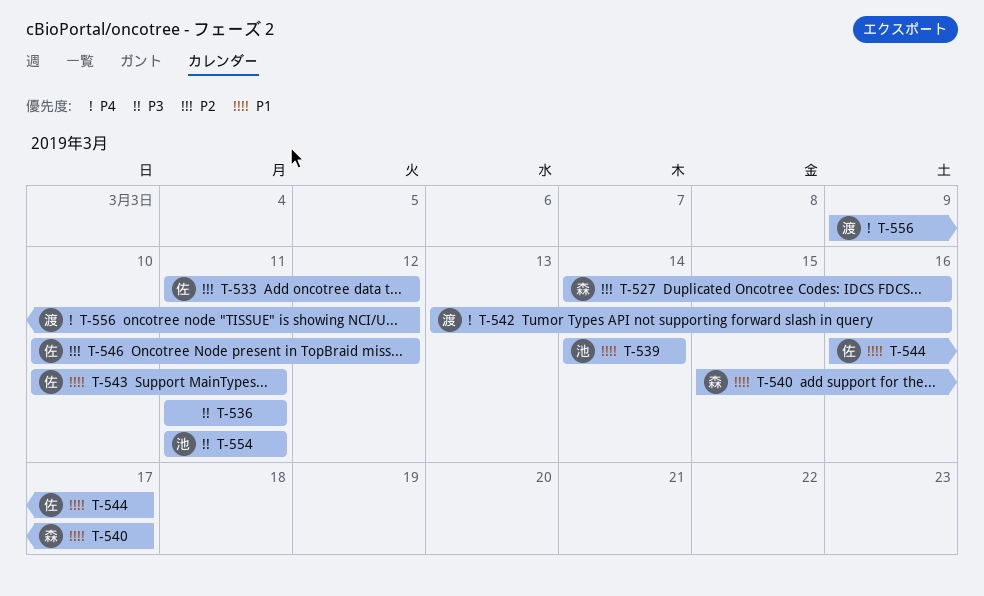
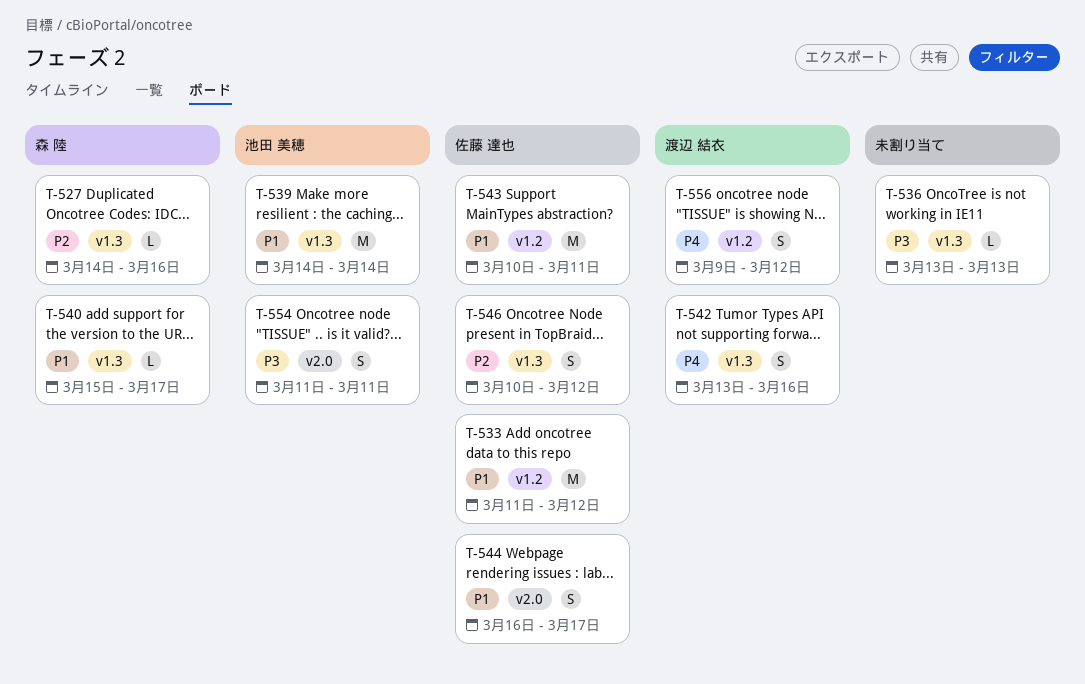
T-533, priority: P2 -> P1
T-536, start: Mar 11 -> Mar 13
T-536, due: Mar 11 -> Mar 13

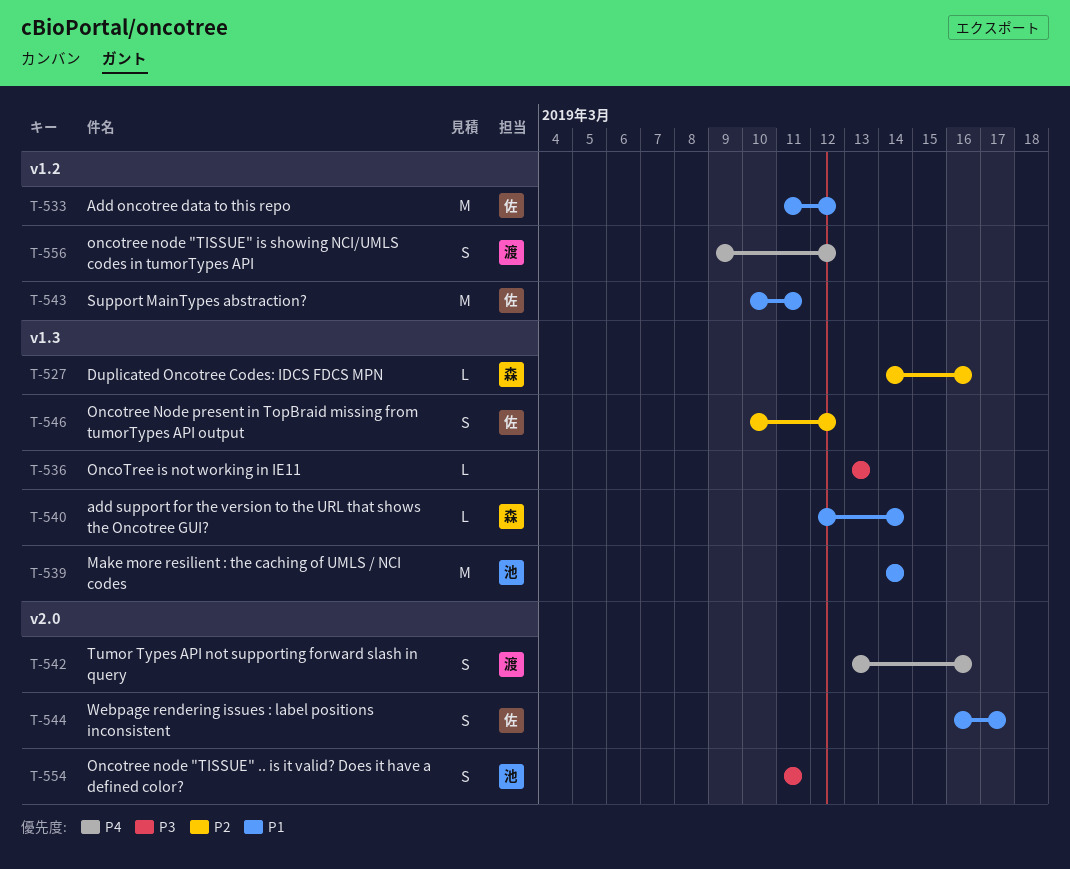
T-540, start: Mar 15 -> Mar 12
T-540, due: Mar 17 -> Mar 14
T-542, label: v1.3 -> v2.0

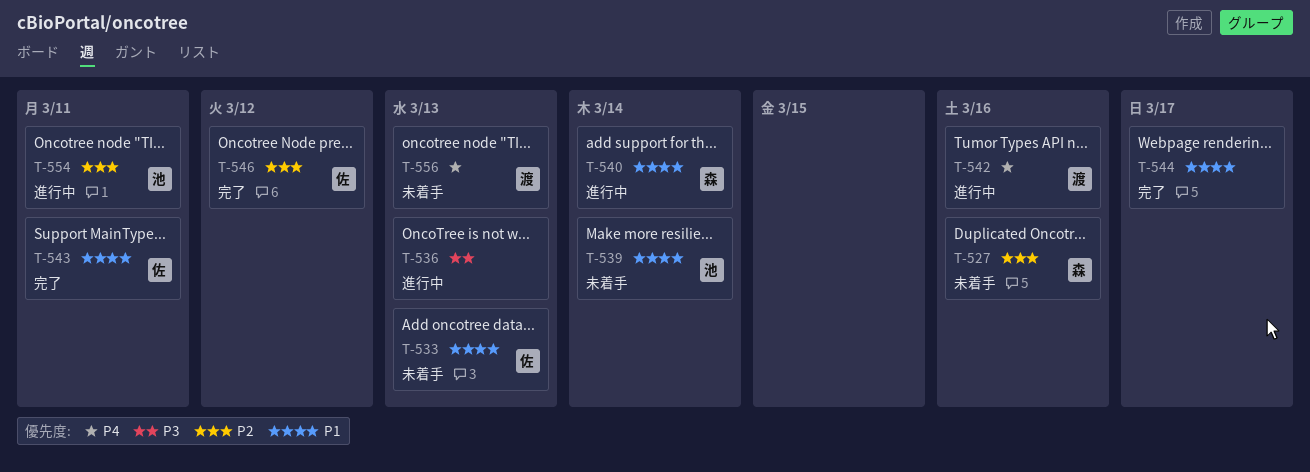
T-533, due: Mar 12 -> Mar 13
T-544, owner: 佐 -> none
T-554, priority: P3 -> P2
T-556, due: Mar 12 -> Mar 13

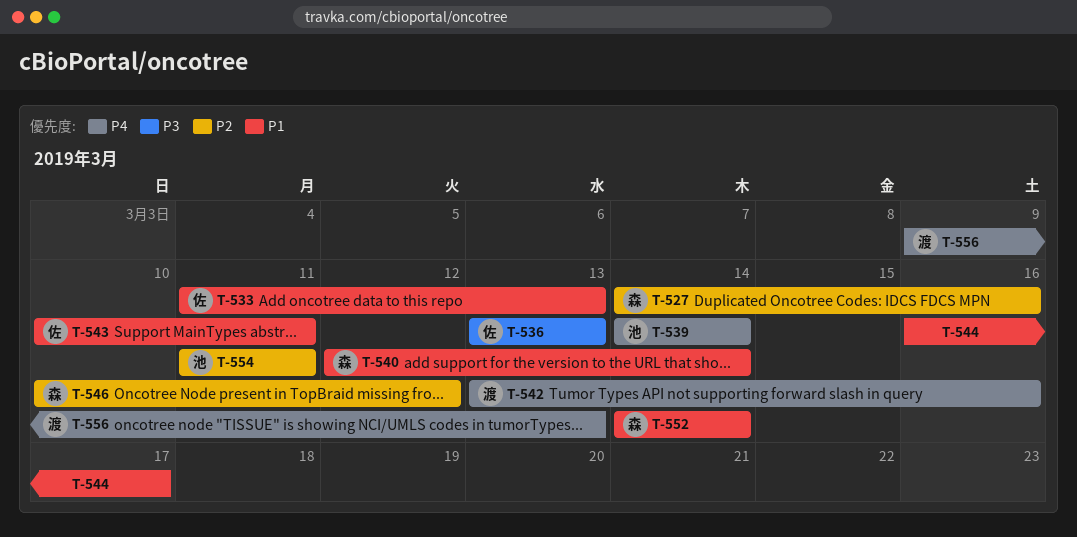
T-536, owner: none -> 佐
T-539, priority: P1 -> P4
T-546, owner: 佐 -> 森
T-552: none -> present

